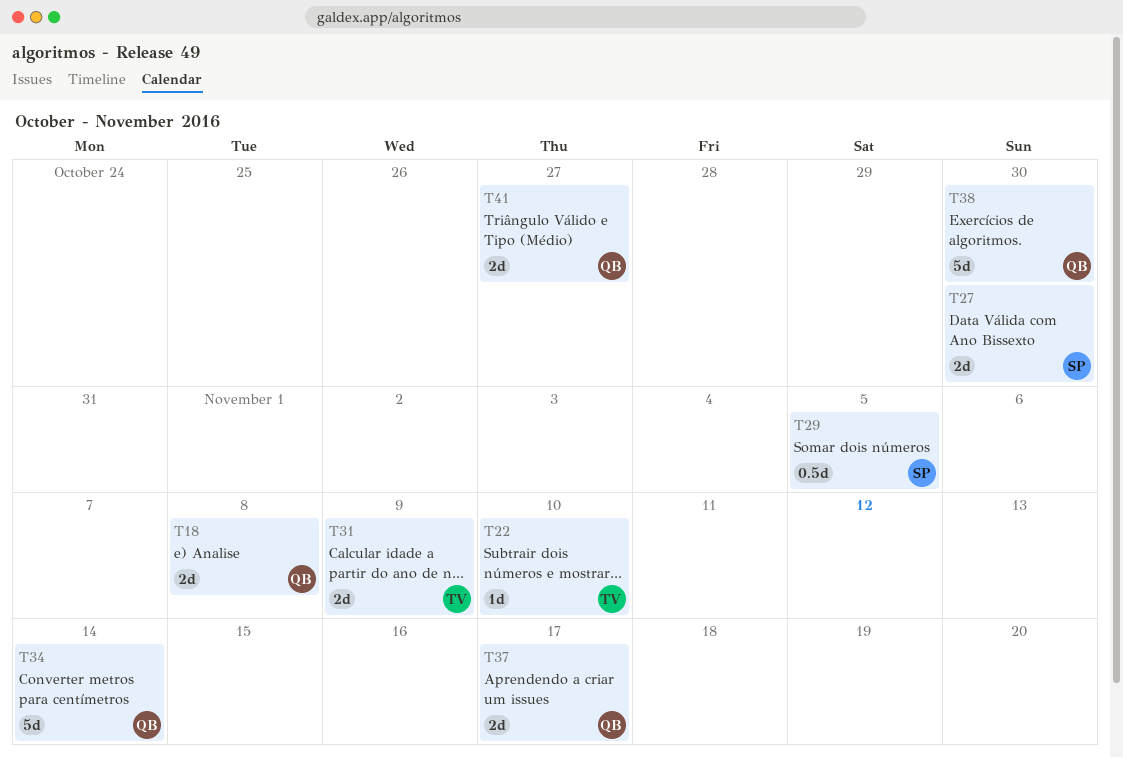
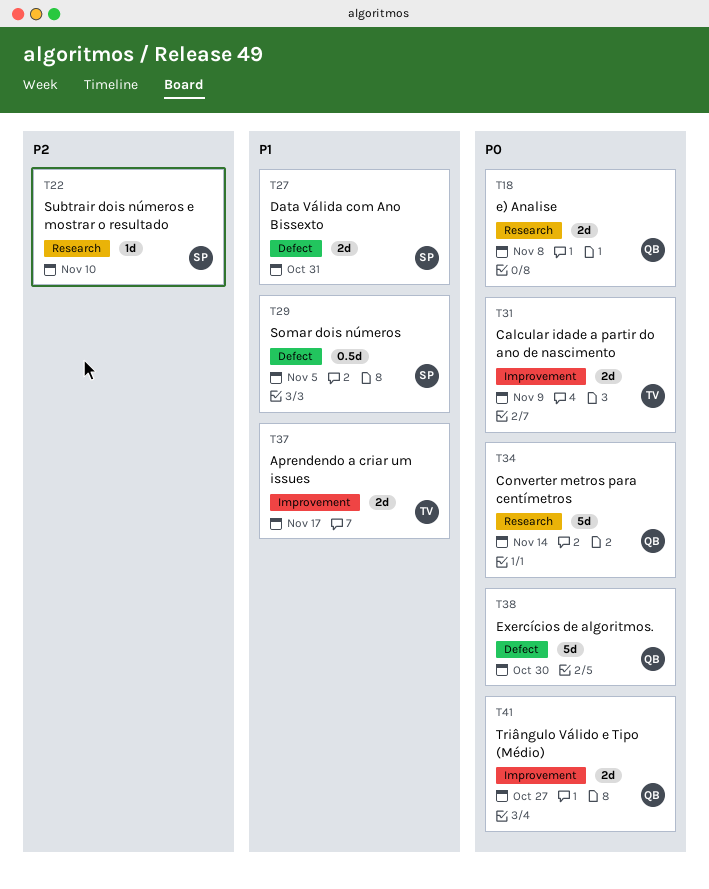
T22, owner: TV -> SP
T27, due: Oct 30 -> Oct 31
T37, owner: QB -> TV

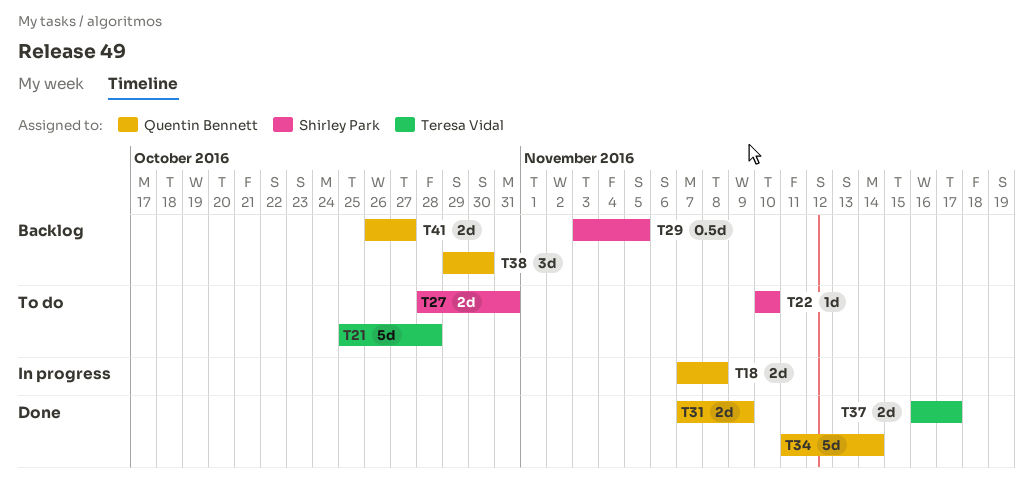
T21: none -> present
T31, owner: Teresa Vidal -> Quentin Bennett
T38, estimate: 5d -> 3d

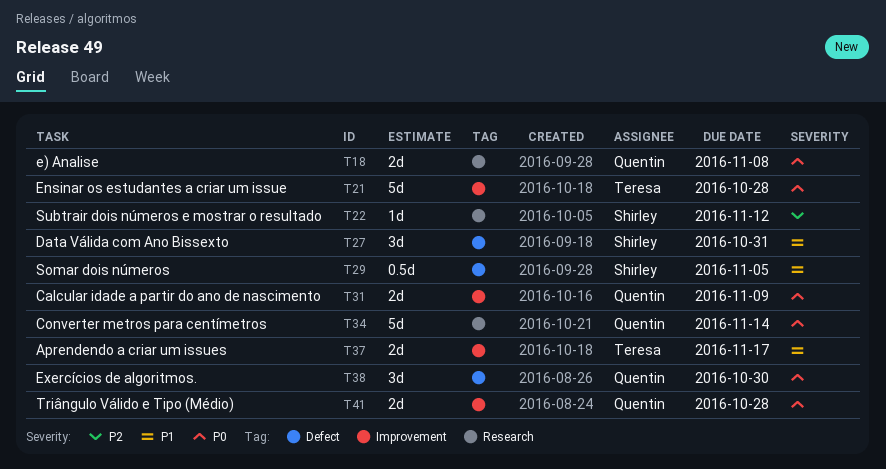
T22, due: Nov 10 -> Nov 12
T27, estimate: 2d -> 3d
T41, due: Oct 27 -> Oct 28

